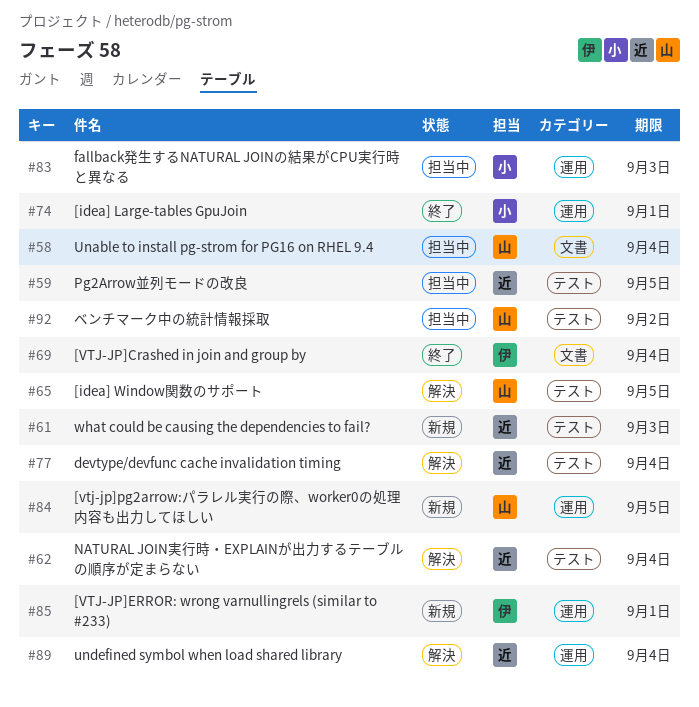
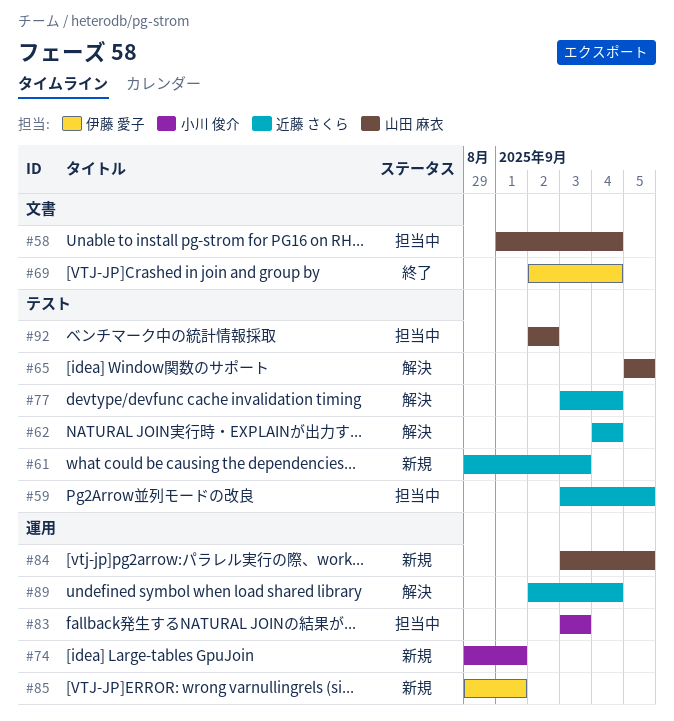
#74, status: 終了 -> 新規

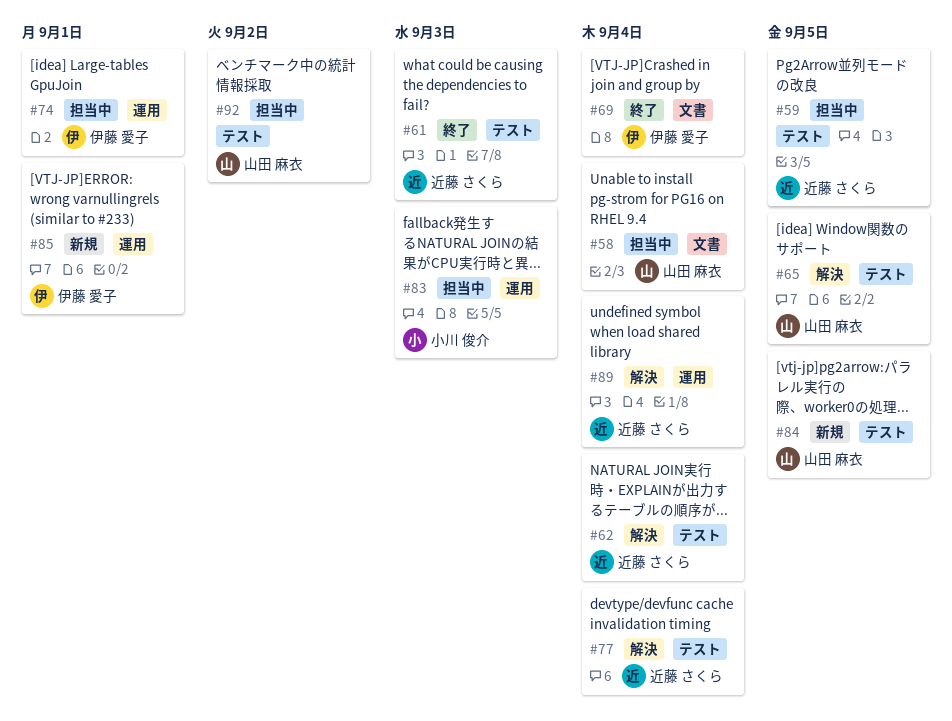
#61, status: 新規 -> 終了
#74, status: 新規 -> 担当中
#74, owner: 小川 俊介 -> 伊藤 愛子
#84, label: 運用 -> テスト

